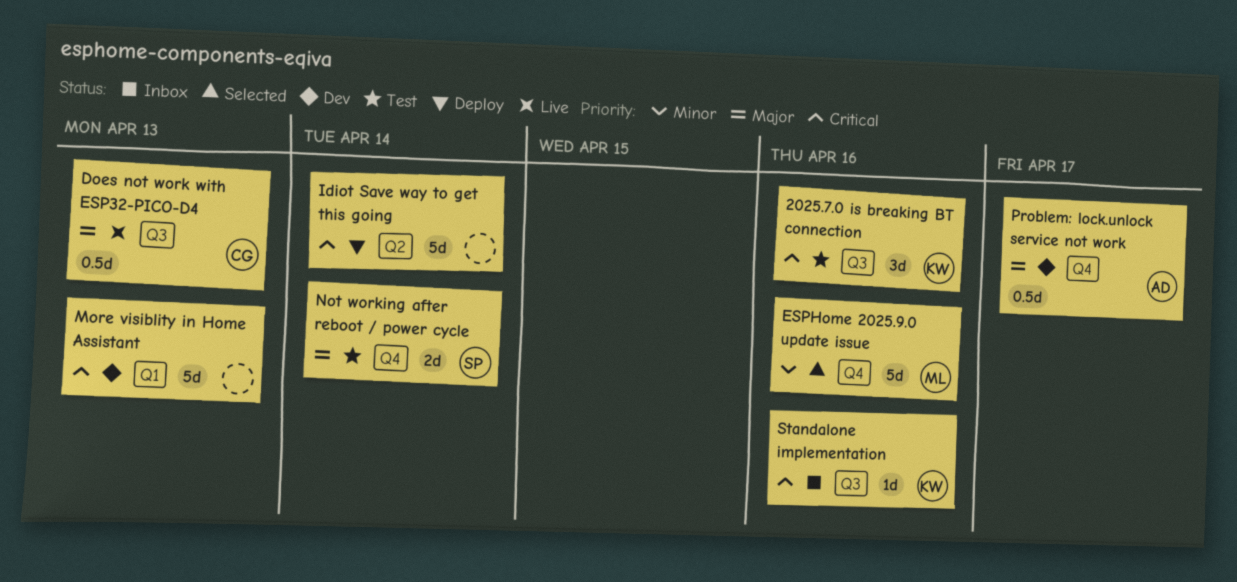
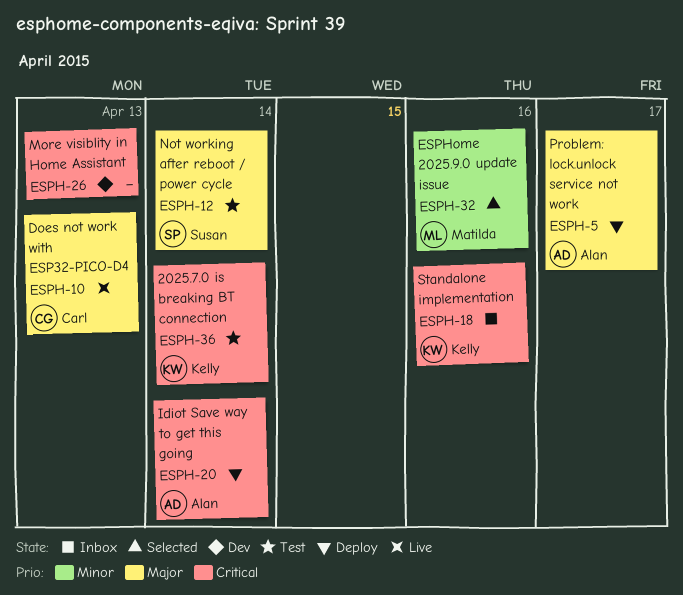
2025.7.0 is breaking BT connection, due: Apr 16 -> Apr 14
Idiot Save way to get this going, owner: none -> Alan
Problem: lock.unlock service not work, status: Dev -> Deploy

